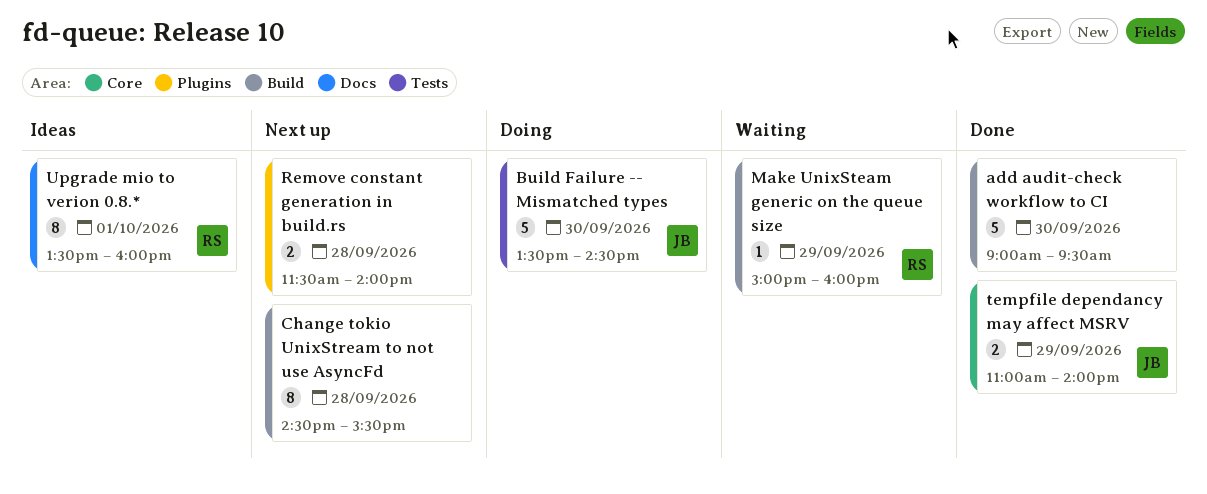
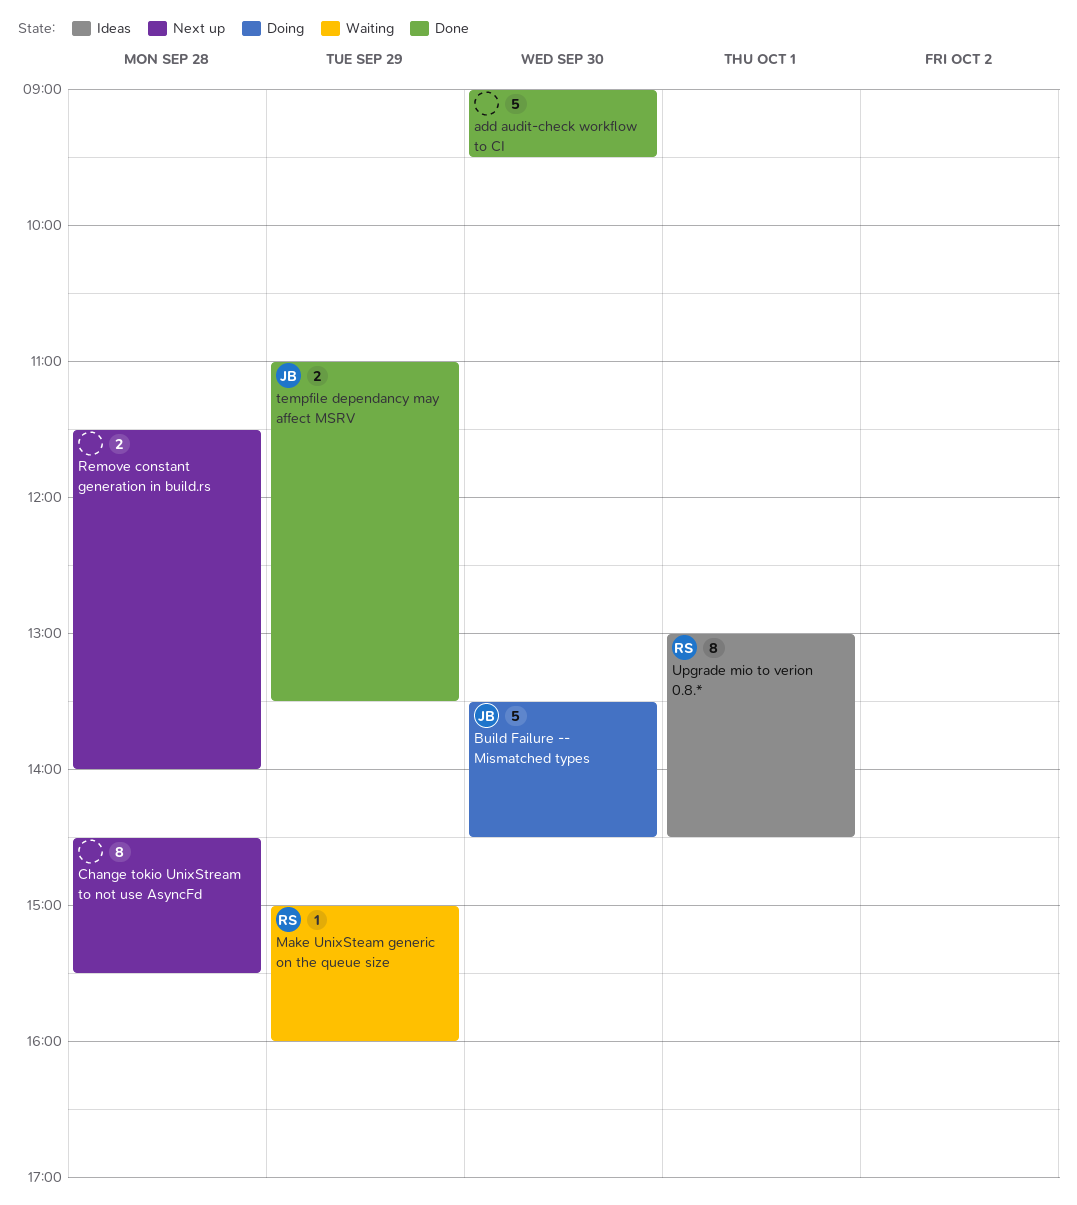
tempfile dependancy may affect MSRV, ends: 14:00 -> 13:30
Upgrade mio to verion 0.8.*, begins: 13:30 -> 13:00
Upgrade mio to verion 0.8.*, ends: 16:00 -> 14:30

